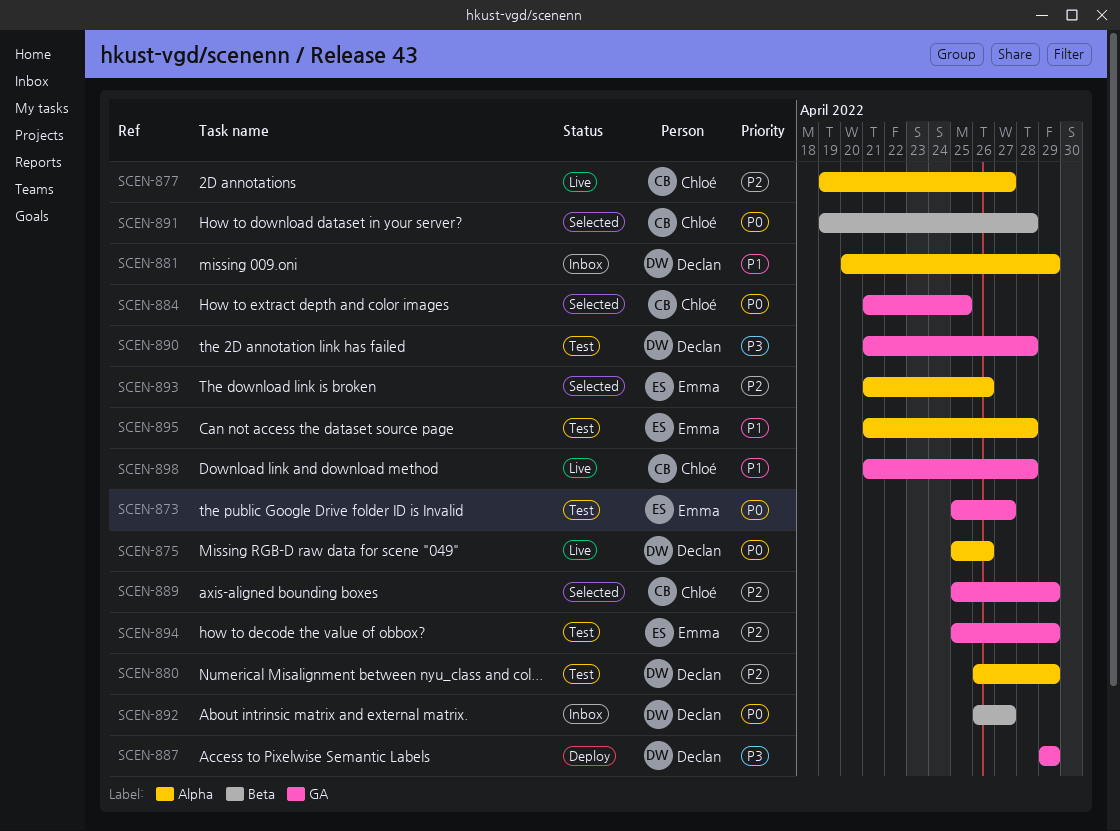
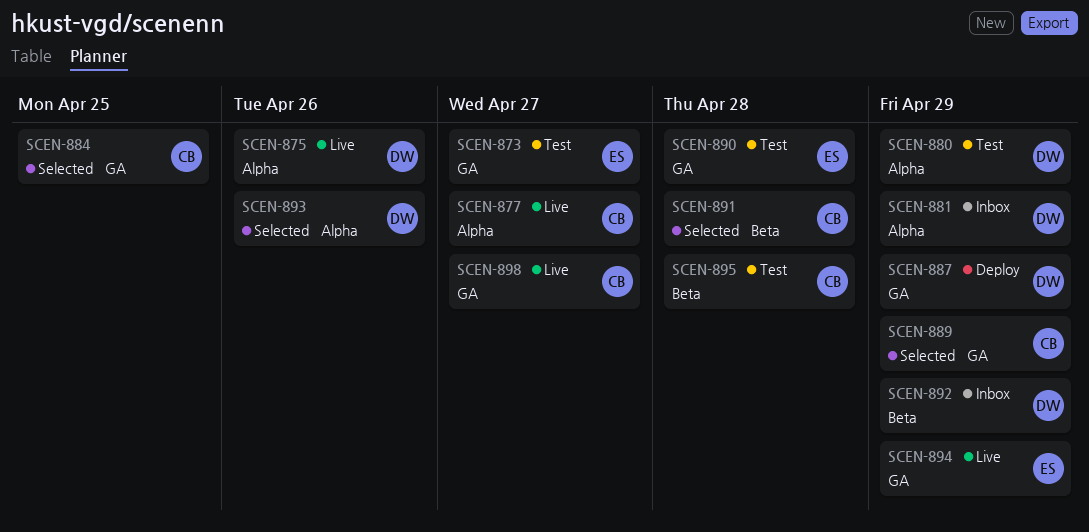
SCEN-890, owner: Declan -> Emma
SCEN-892, due: Apr 27 -> Apr 29
SCEN-893, owner: Emma -> Declan
SCEN-894, status: Test -> Live
SCEN-895, owner: Emma -> Chloé
SCEN-895, label: Alpha -> Beta
SCEN-898, due: Apr 28 -> Apr 27

